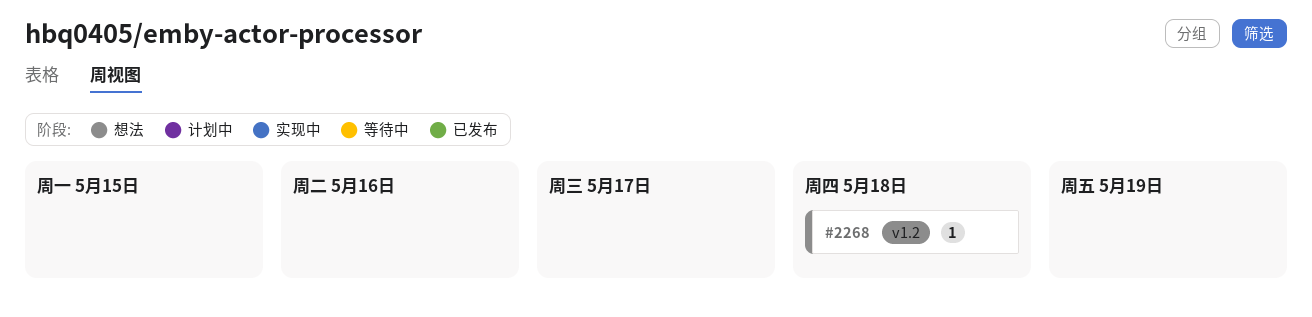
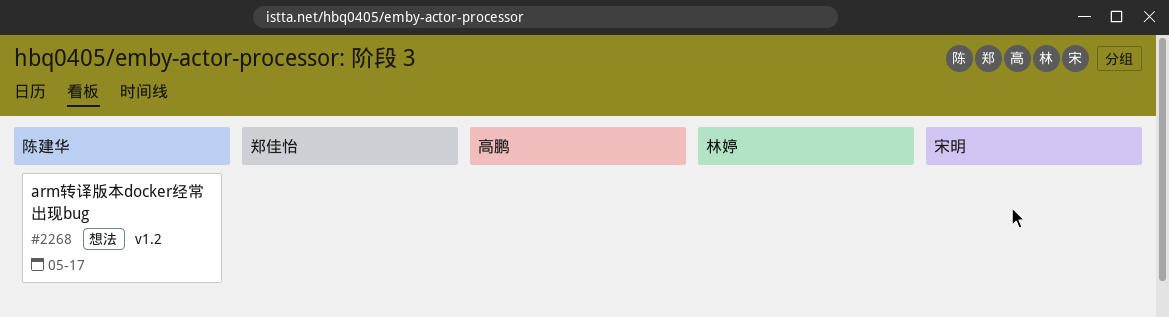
#2268, due: May 18 -> May 17

